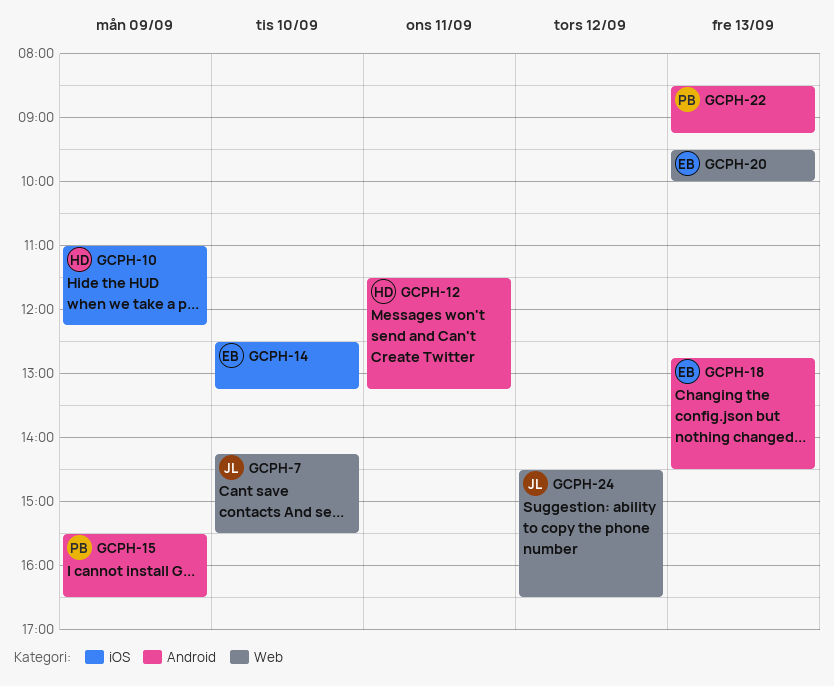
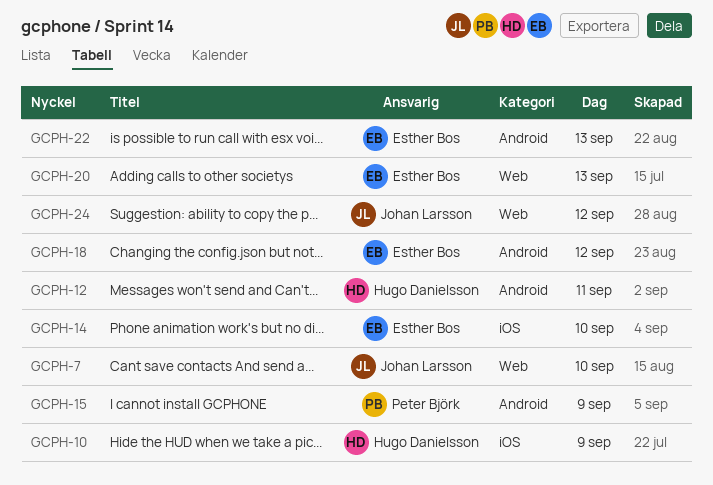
GCPH-18, day: Sep 13 -> Sep 12
GCPH-22, owner: Peter Björk -> Esther Bos

